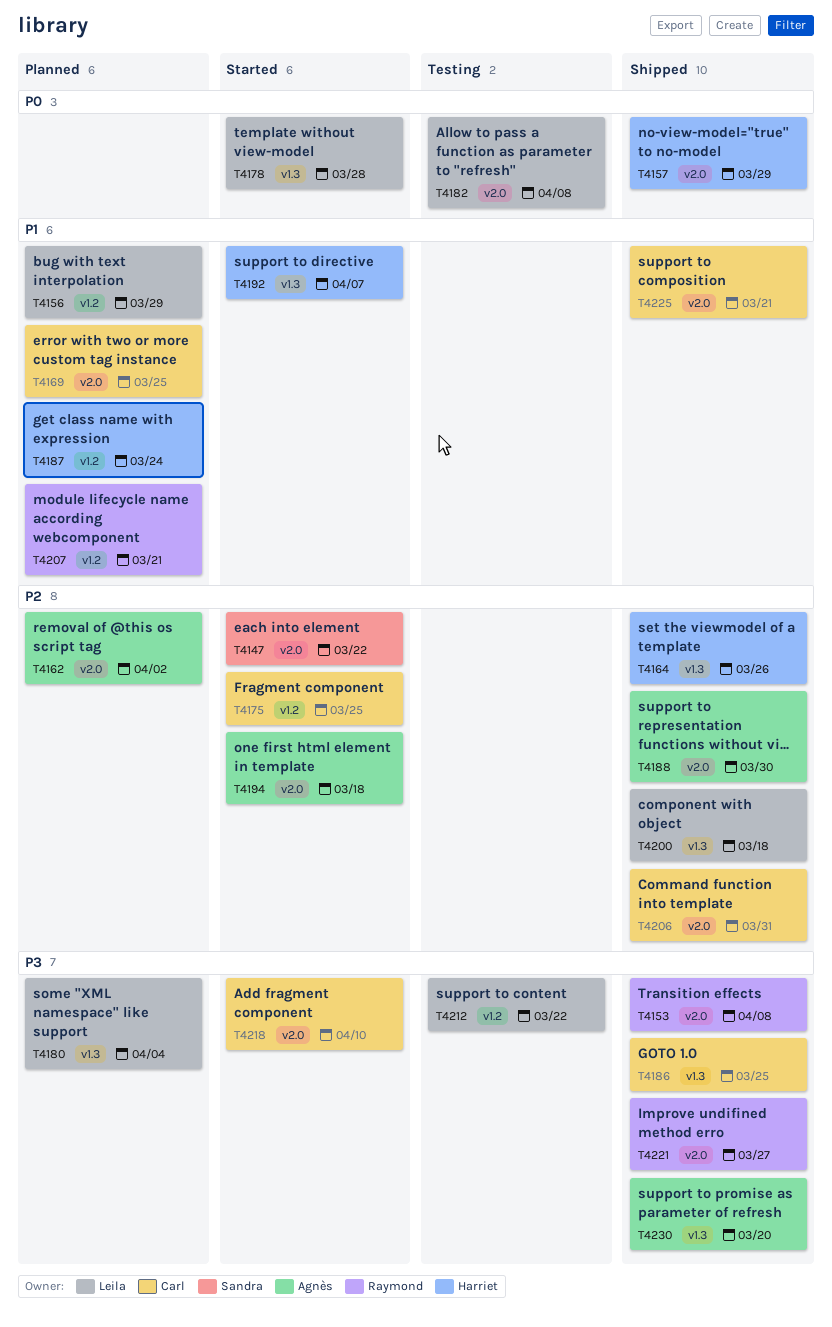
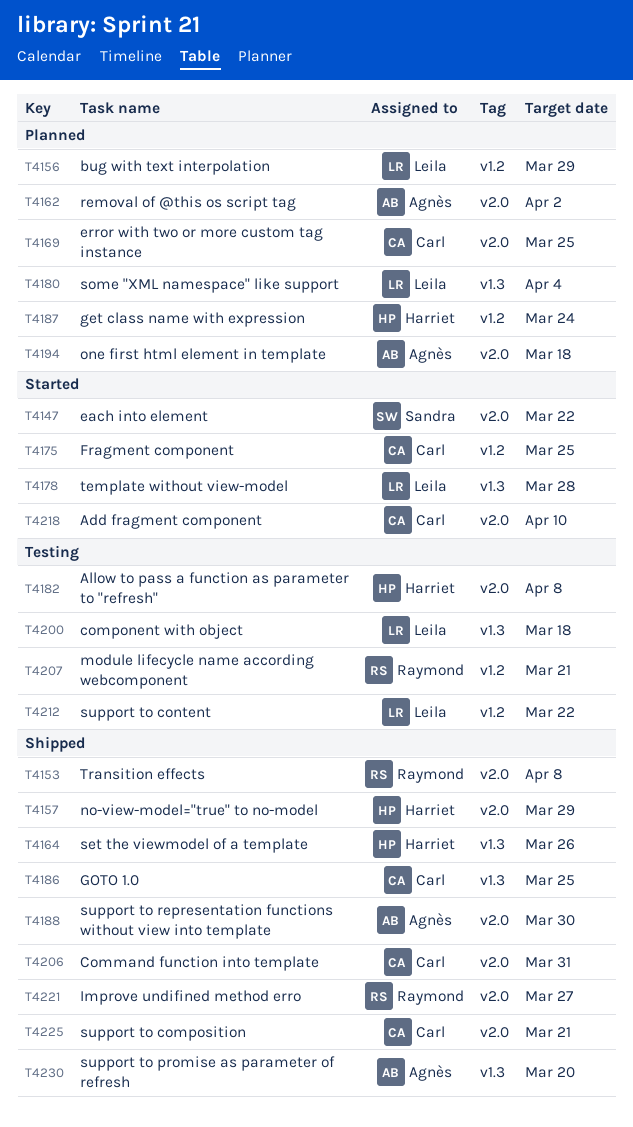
T4182, owner: Leila -> Harriet
T4192: present -> none
T4194, status: Started -> Planned
T4200, status: Shipped -> Testing
T4207, status: Planned -> Testing

